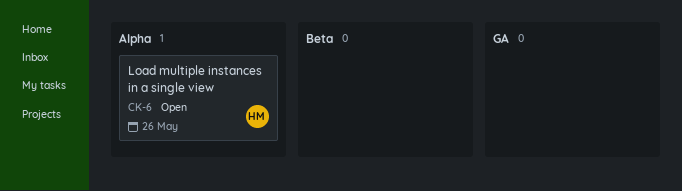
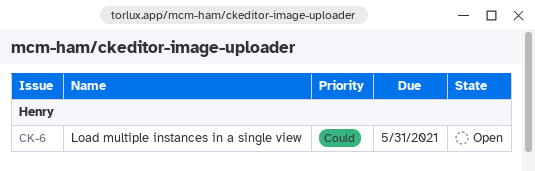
CK-6, due: May 26 -> May 31

